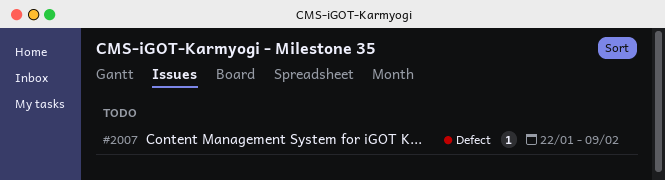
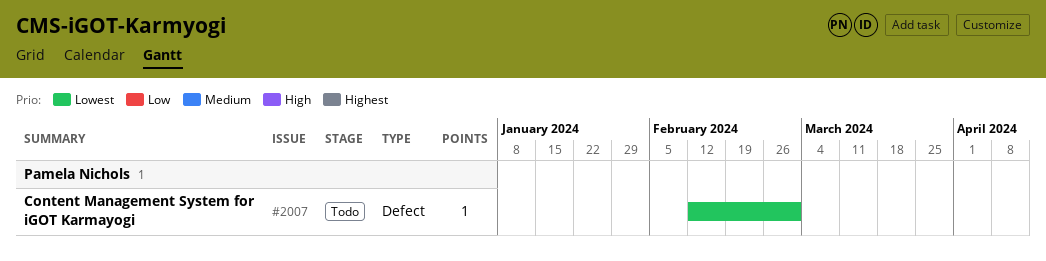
#2007, start: Jan 22 -> Feb 12
#2007, due: Feb 9 -> Mar 1

